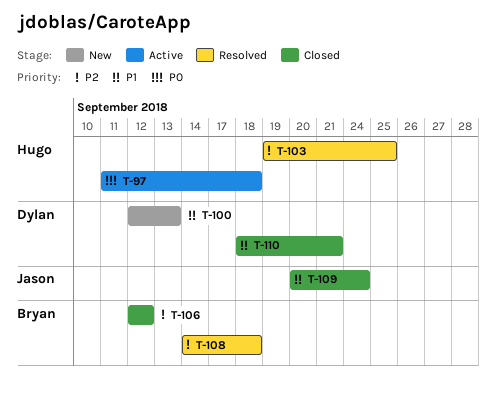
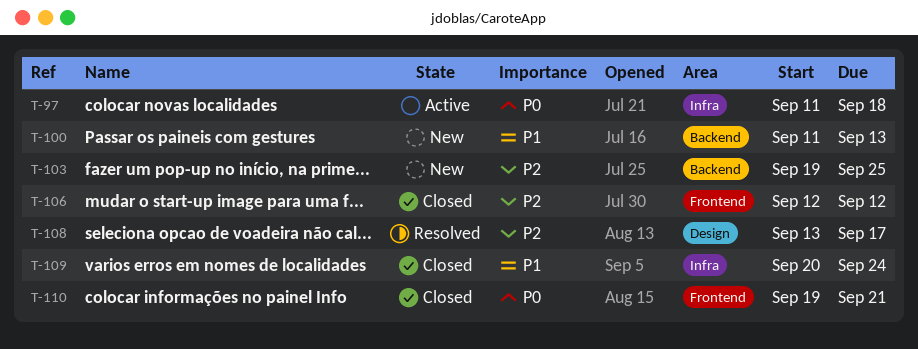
T-100, start: Sep 12 -> Sep 11
T-103, status: Resolved -> New
T-108, start: Sep 14 -> Sep 13
T-108, due: Sep 18 -> Sep 17
T-110, priority: P1 -> P0
T-110, start: Sep 18 -> Sep 19

